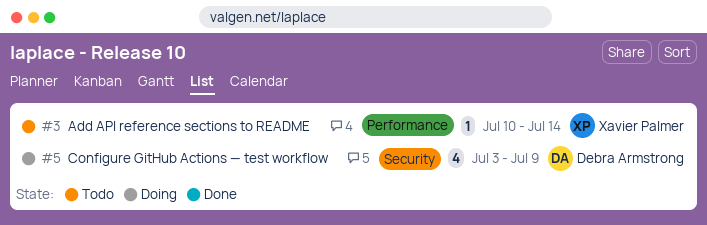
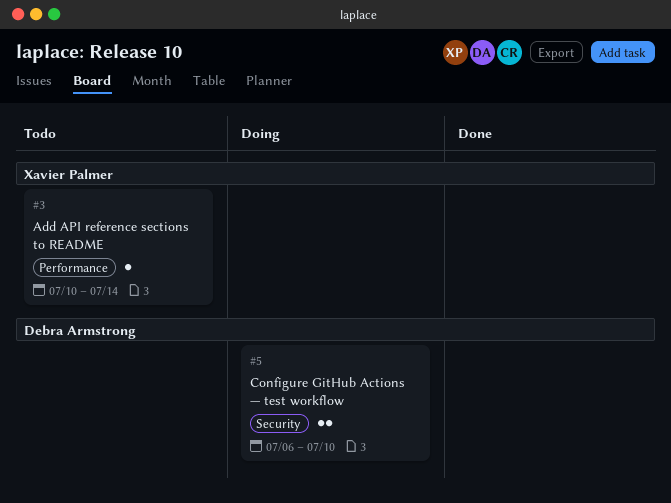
#5, estimate: 4 -> 2
#5, start: Jul 3 -> Jul 6
#5, due: Jul 9 -> Jul 10

